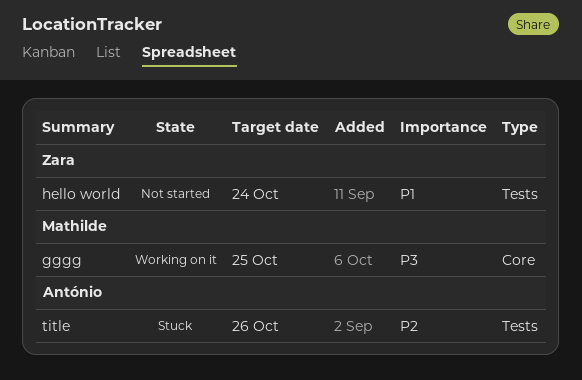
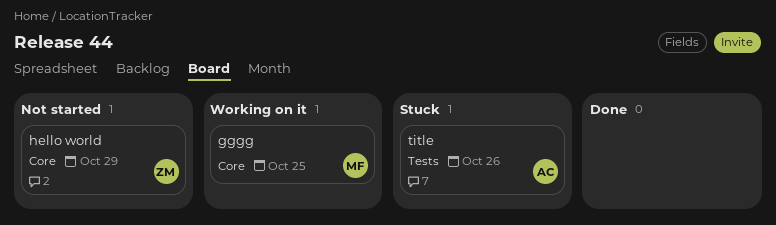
hello world, label: Tests -> Core
hello world, due: Oct 24 -> Oct 29

